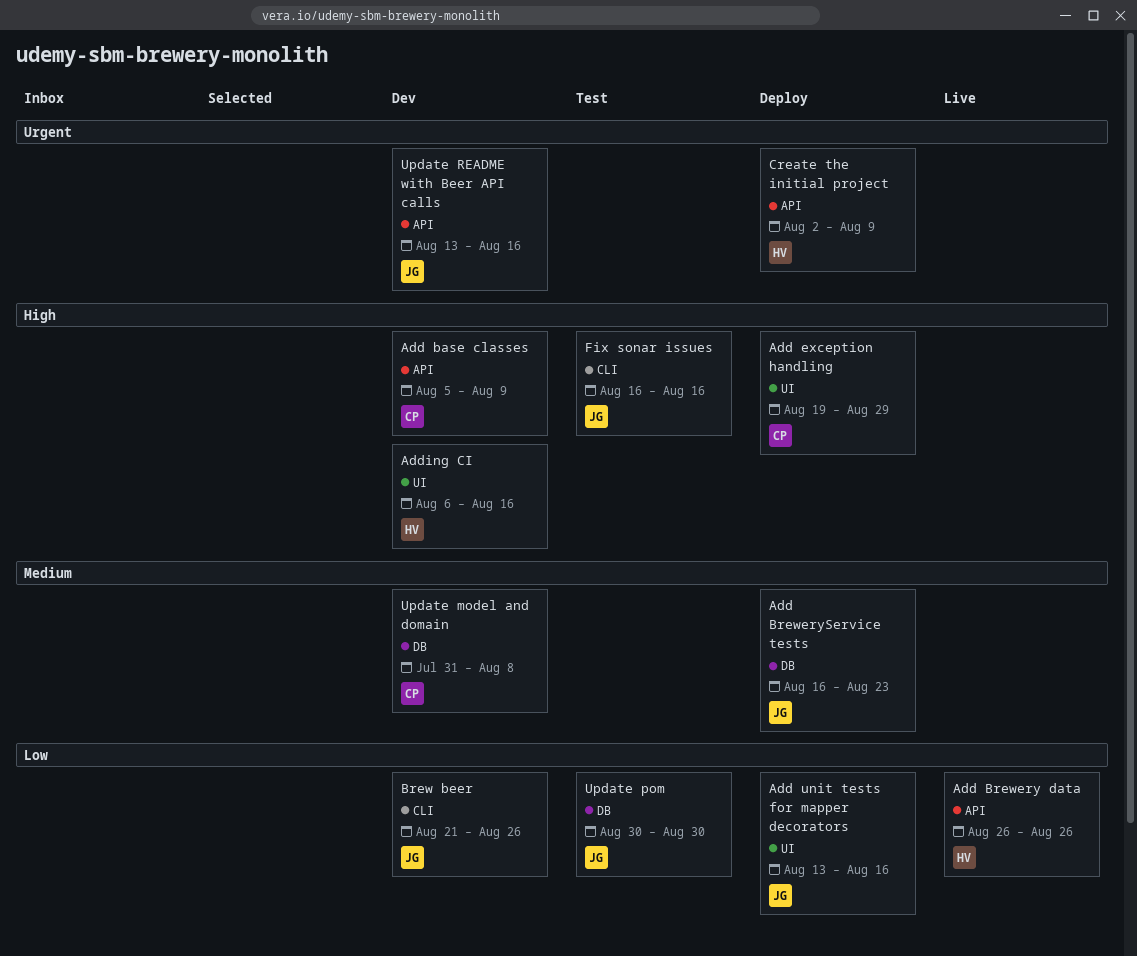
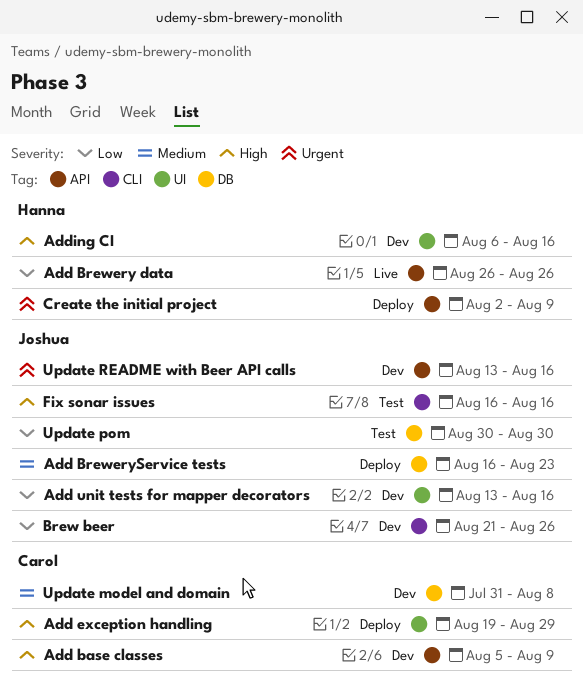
Add unit tests for mapper decorators, status: Deploy -> Dev

